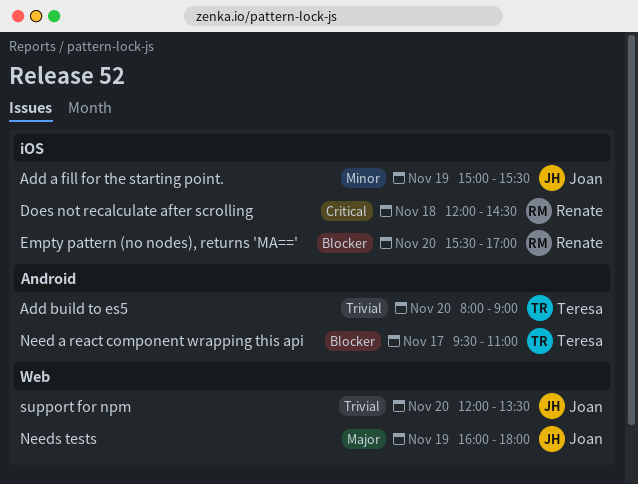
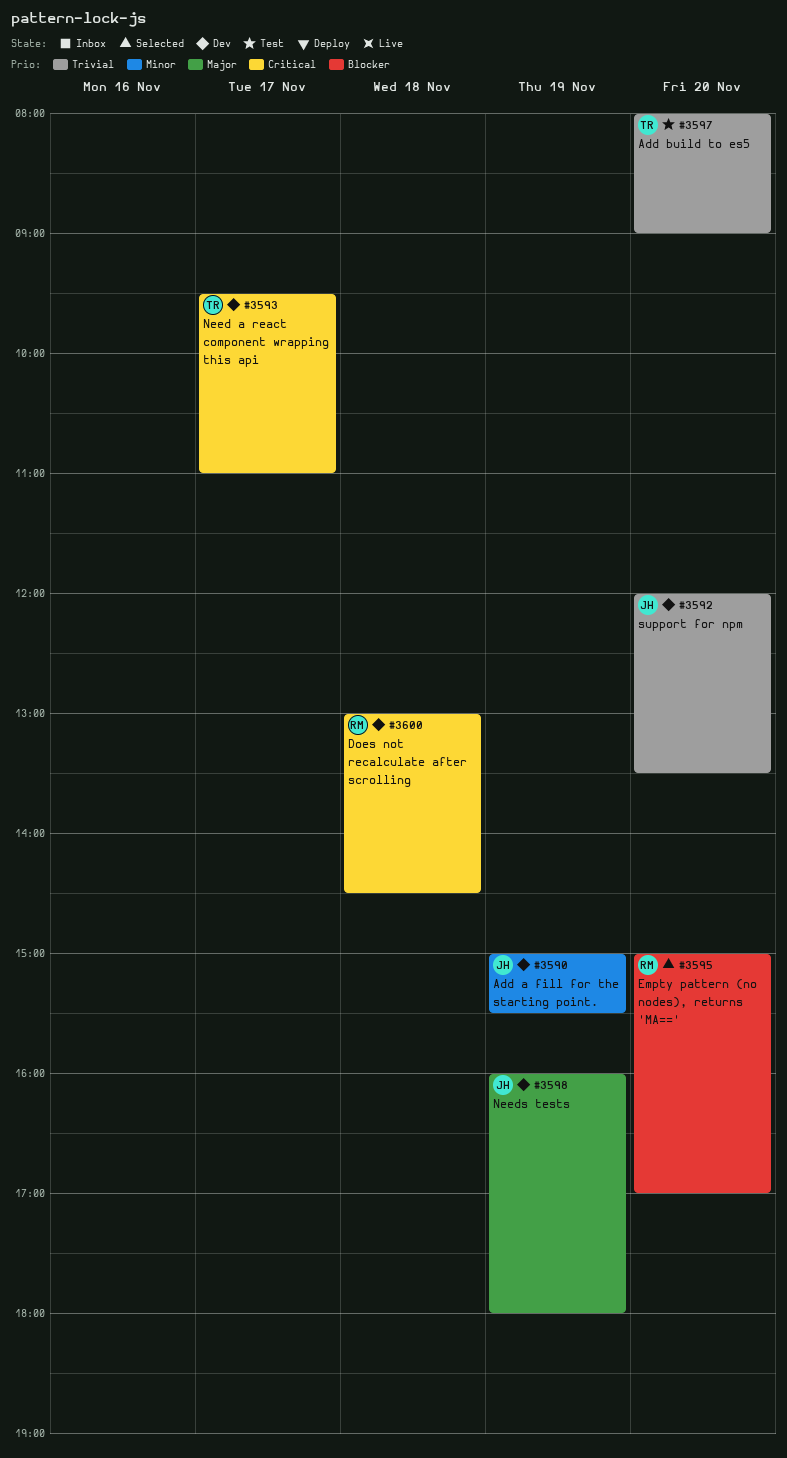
Does not recalculate after scrolling, begins: 12:00 -> 13:00
Empty pattern (no nodes), returns 'MA==', begins: 15:30 -> 15:00
Need a react component wrapping this api, priority: Blocker -> Critical

